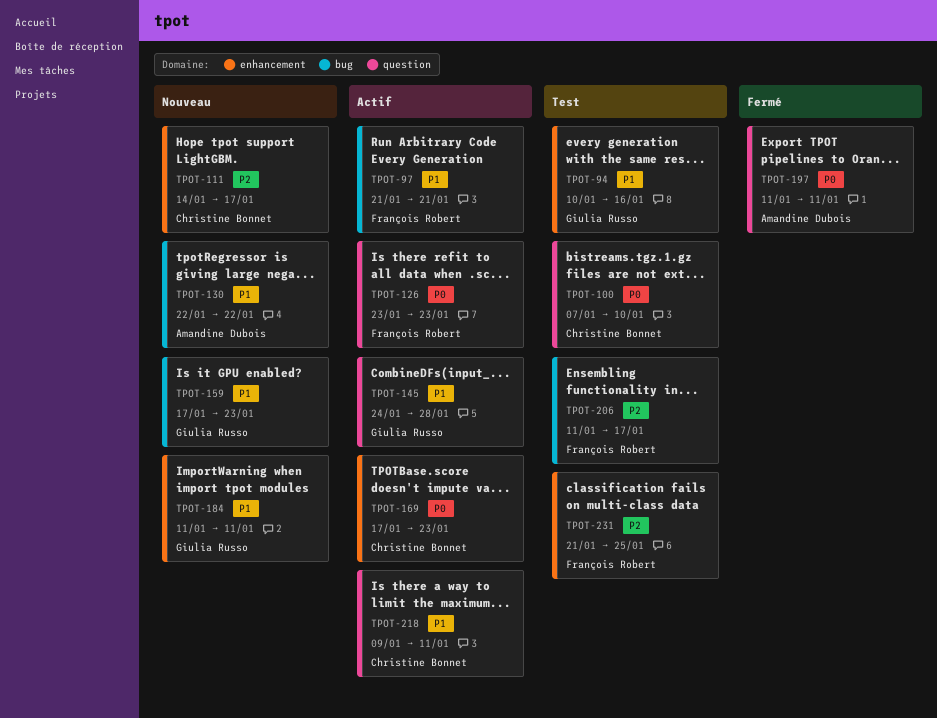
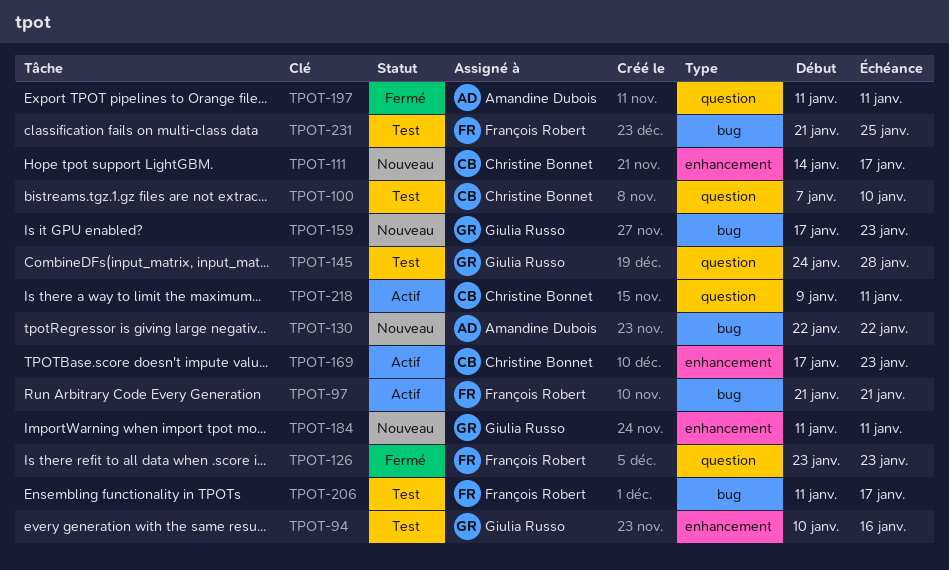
TPOT-126, status: Actif -> Fermé
TPOT-145, status: Actif -> Test
TPOT-231, label: enhancement -> bug

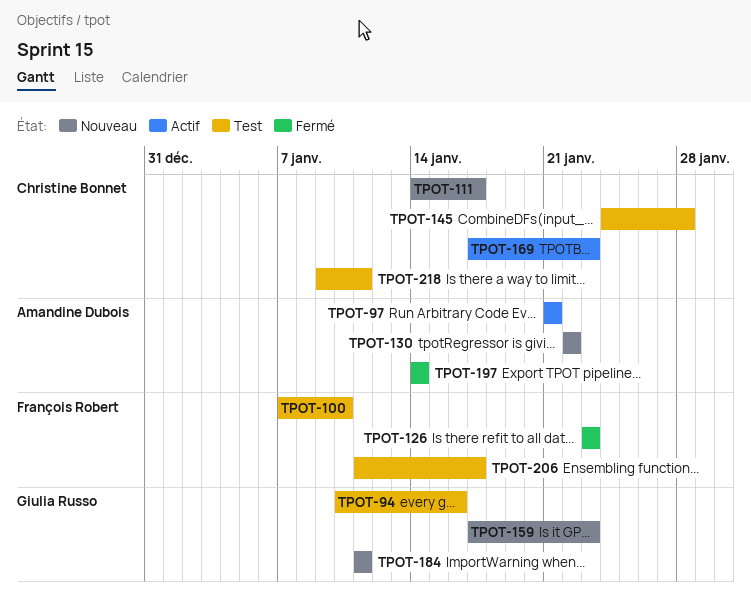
TPOT-97, owner: François Robert -> Amandine Dubois
TPOT-100, owner: Christine Bonnet -> François Robert
TPOT-145, owner: Giulia Russo -> Christine Bonnet
TPOT-197, start: Jan 11 -> Jan 14
TPOT-197, due: Jan 11 -> Jan 14
TPOT-218, status: Actif -> Test
TPOT-231: present -> none

